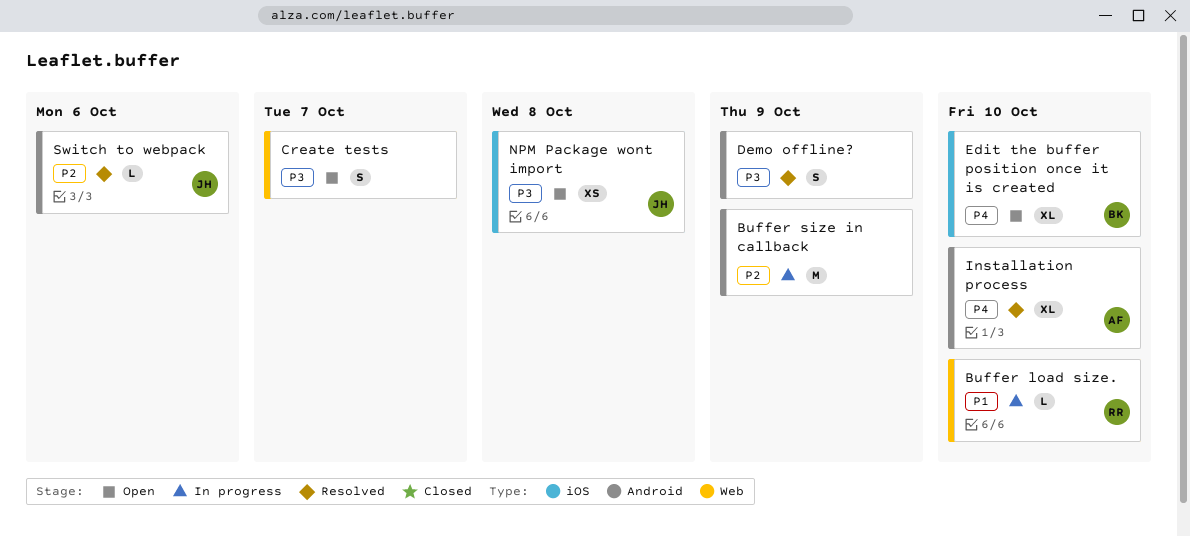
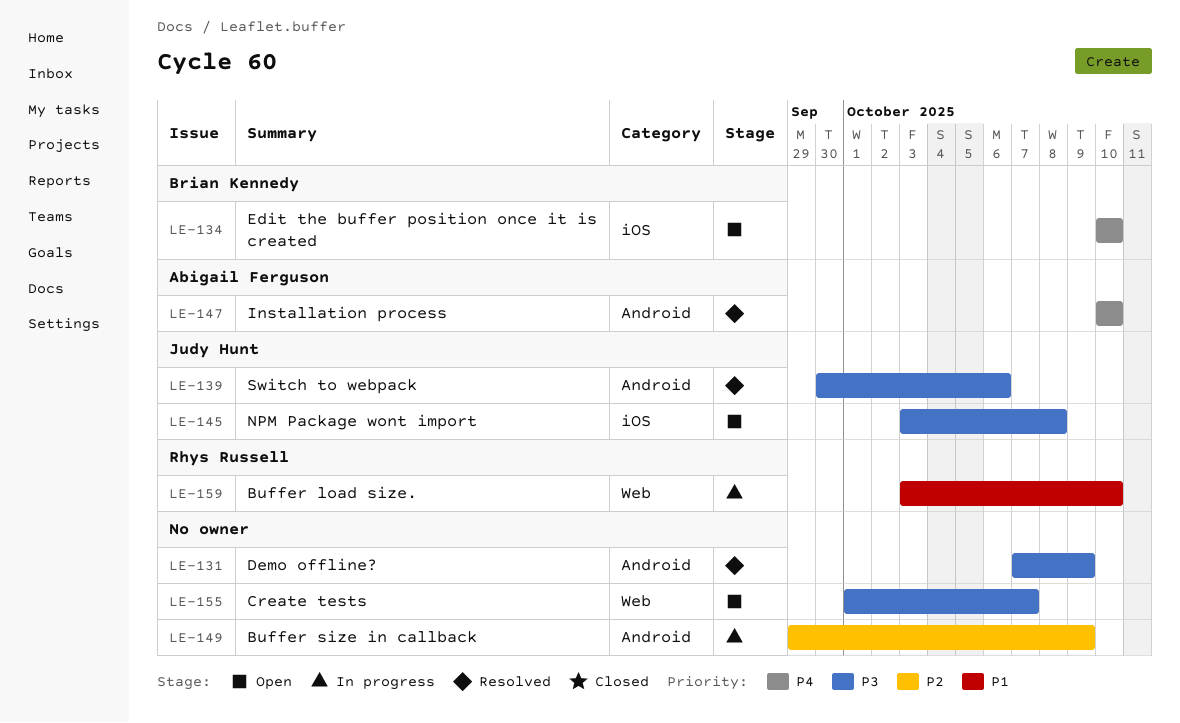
Switch to webpack, priority: P2 -> P3

